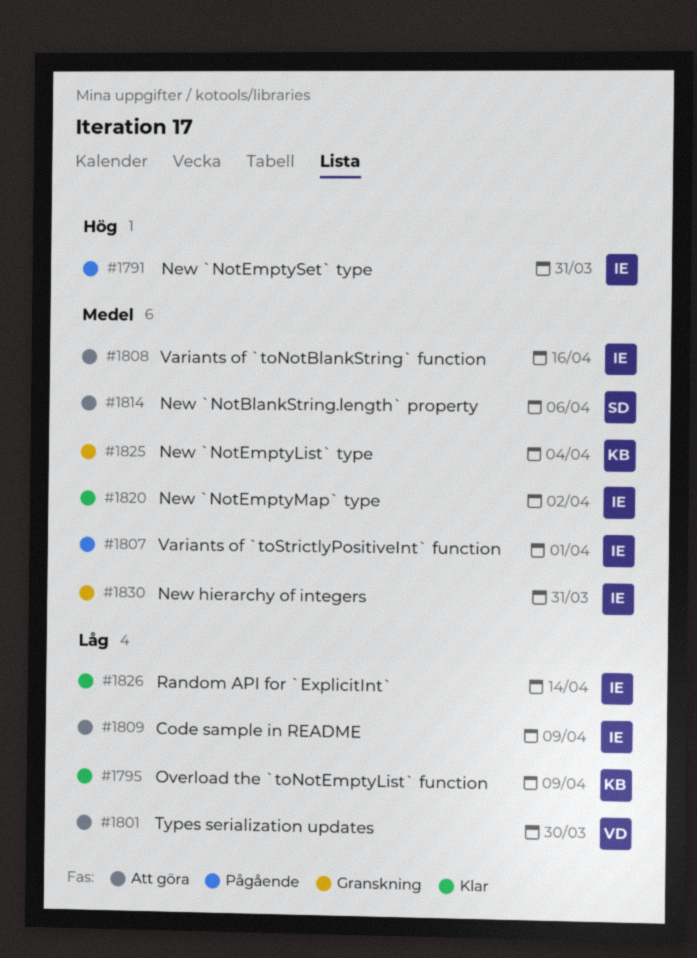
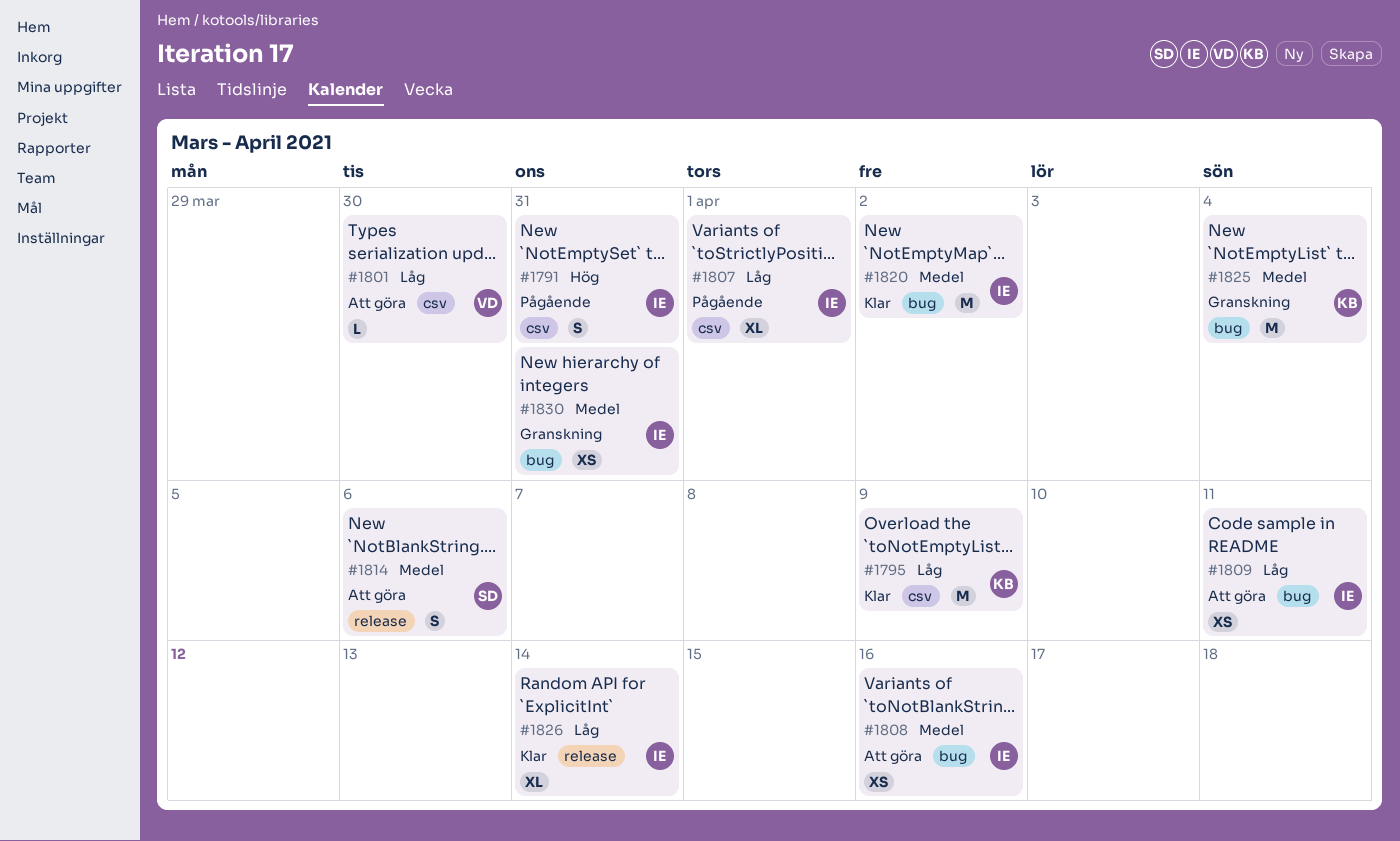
#1807, priority: Medel -> Låg
#1809, due: Apr 9 -> Apr 11

